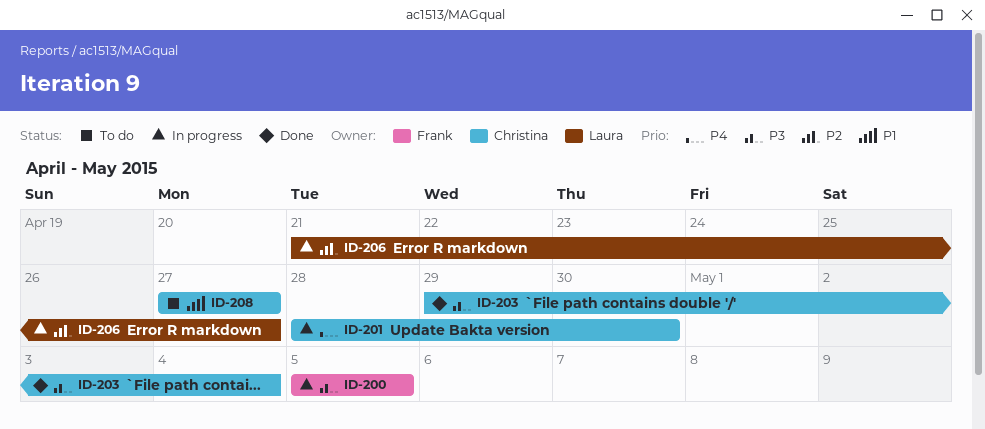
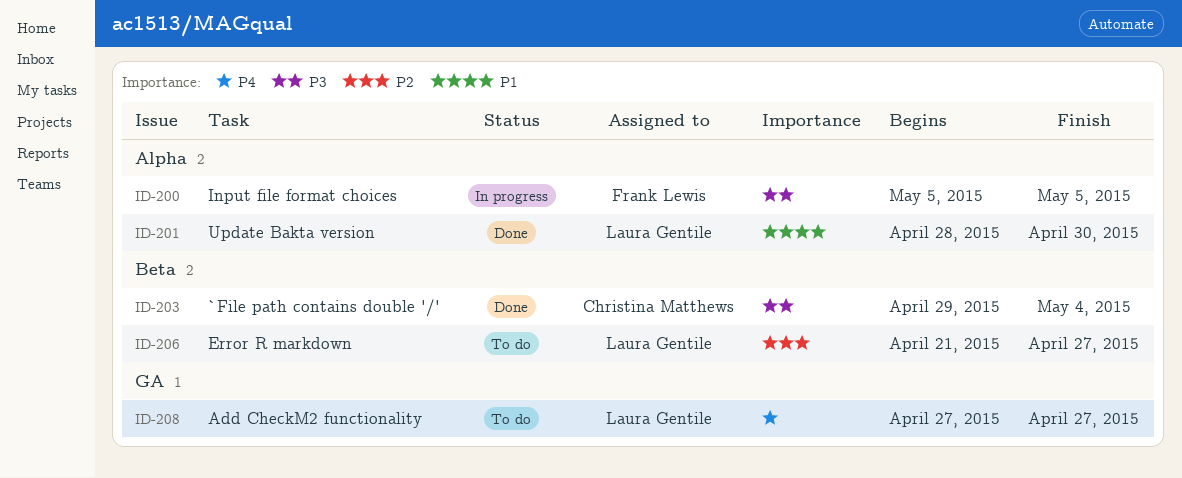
ID-201, status: In progress -> Done
ID-201, owner: Christina Matthews -> Laura Gentile
ID-201, priority: P4 -> P1
ID-206, status: In progress -> To do
ID-208, owner: Christina Matthews -> Laura Gentile
ID-208, priority: P1 -> P4

